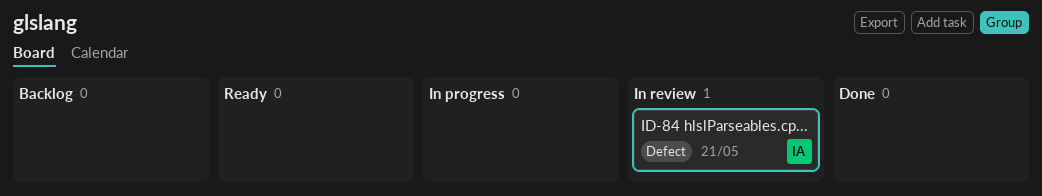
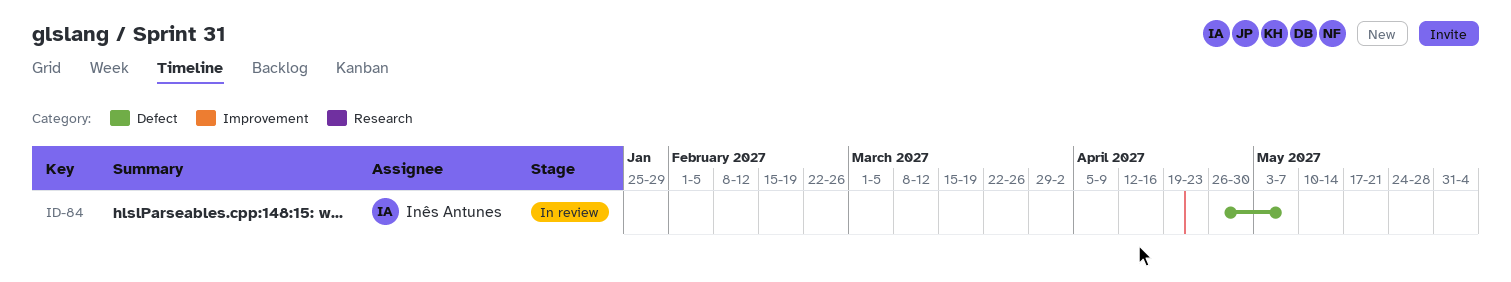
ID-84, due: May 21 -> May 7

